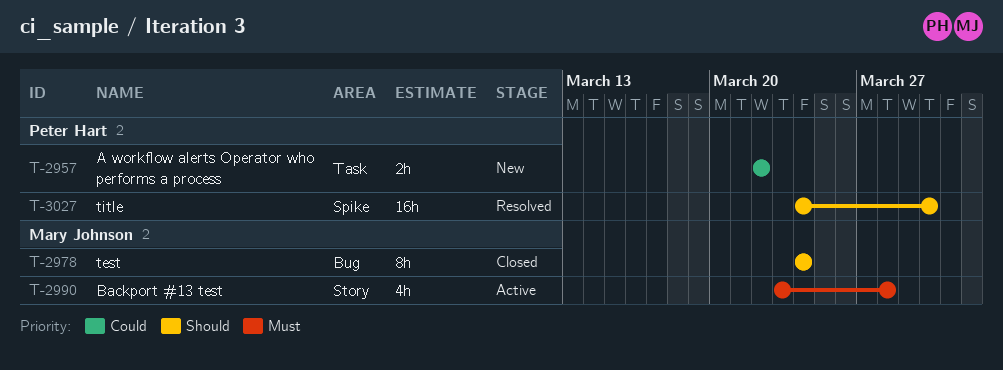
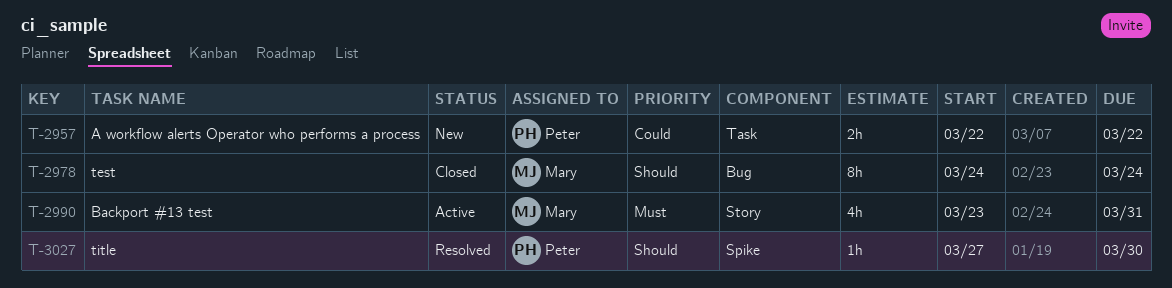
T-2990, due: Mar 28 -> Mar 31
T-3027, estimate: 16h -> 1h
T-3027, start: Mar 24 -> Mar 27

